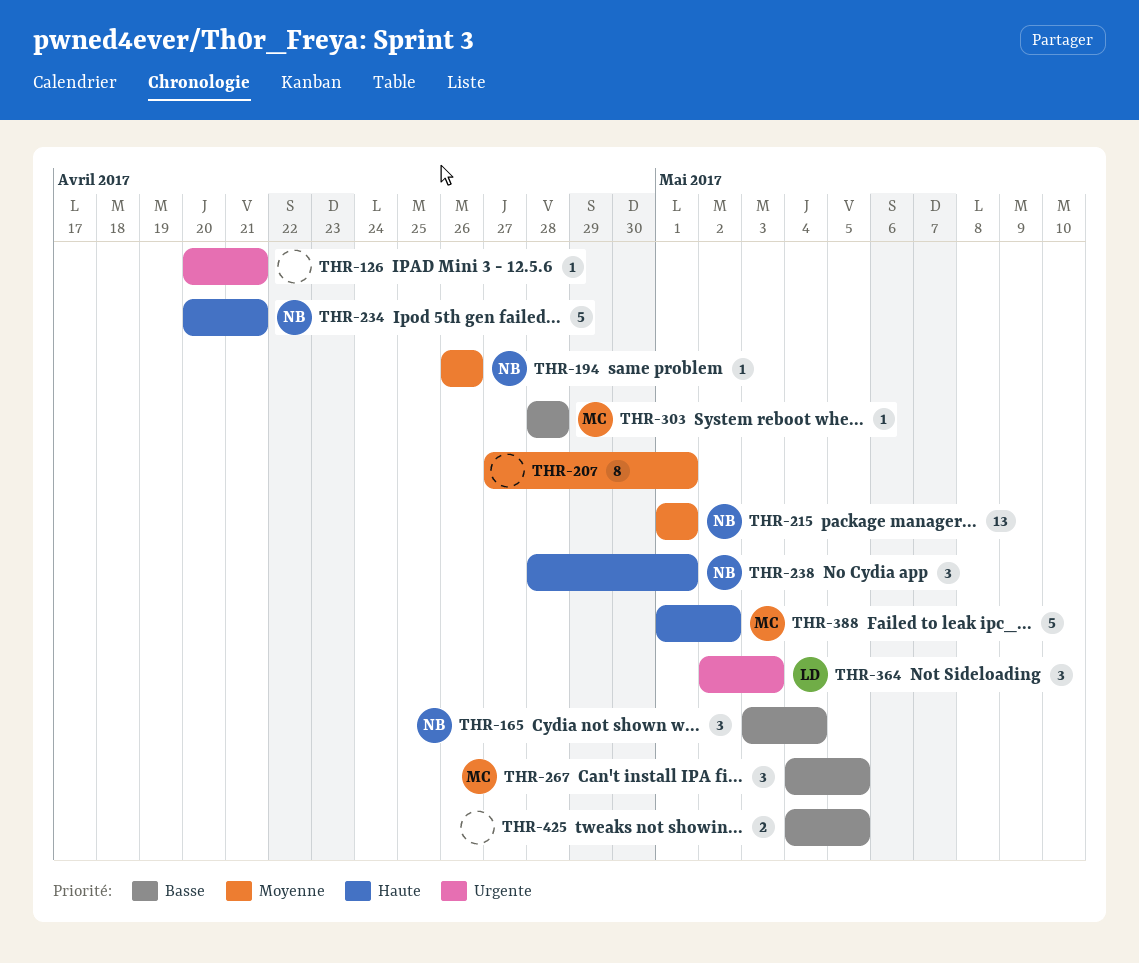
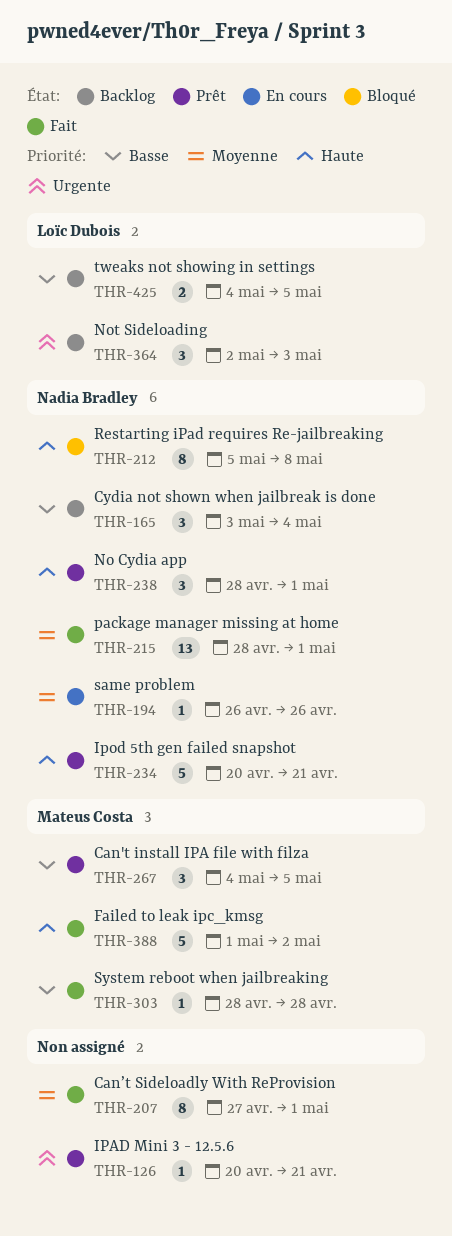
THR-212: none -> present
THR-215, start: May 1 -> Apr 28
THR-425, owner: none -> Loïc Dubois

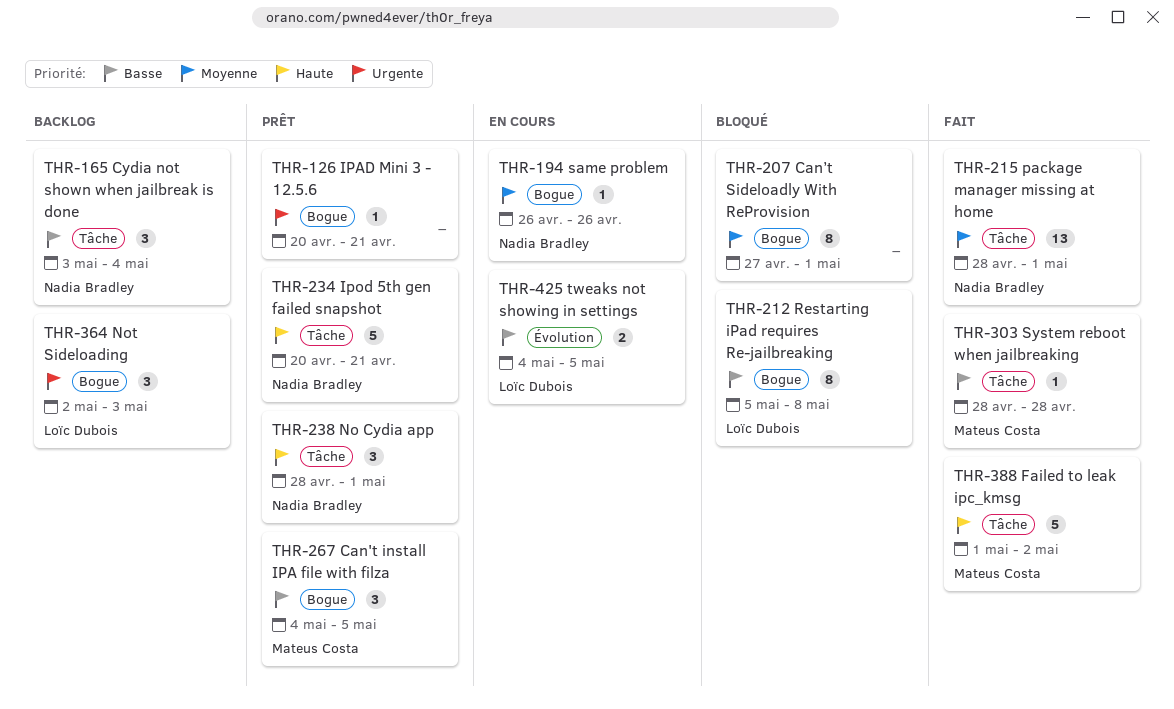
THR-207, status: Fait -> Bloqué
THR-212, owner: Nadia Bradley -> Loïc Dubois
THR-212, priority: Haute -> Basse
THR-425, status: Backlog -> En cours

